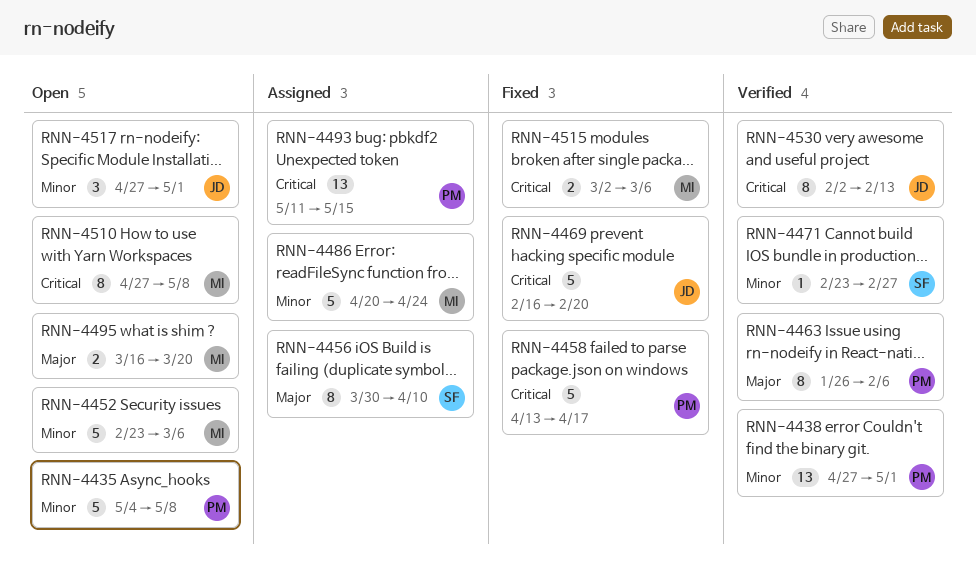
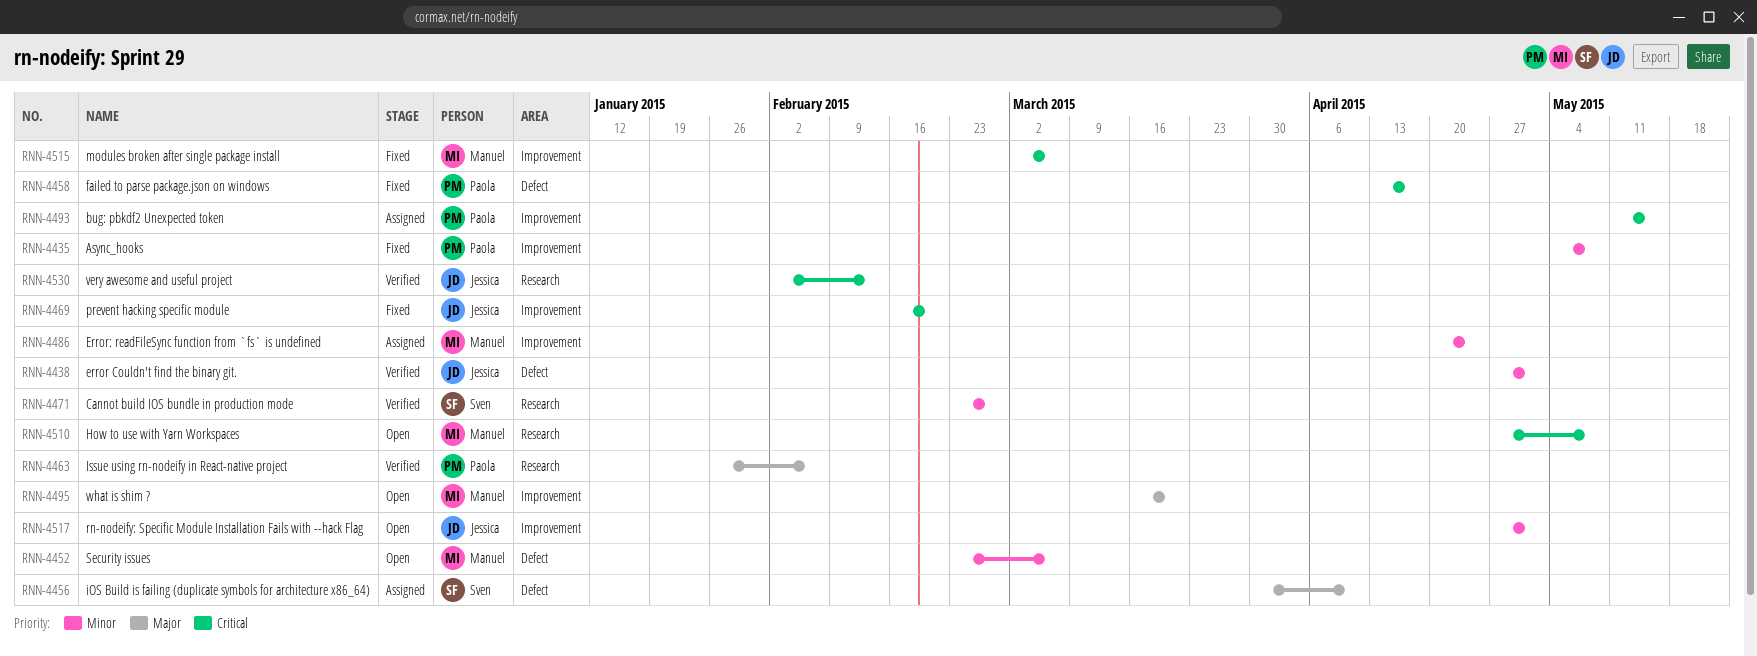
RNN-4435, status: Open -> Fixed
RNN-4438, owner: Paola -> Jessica

